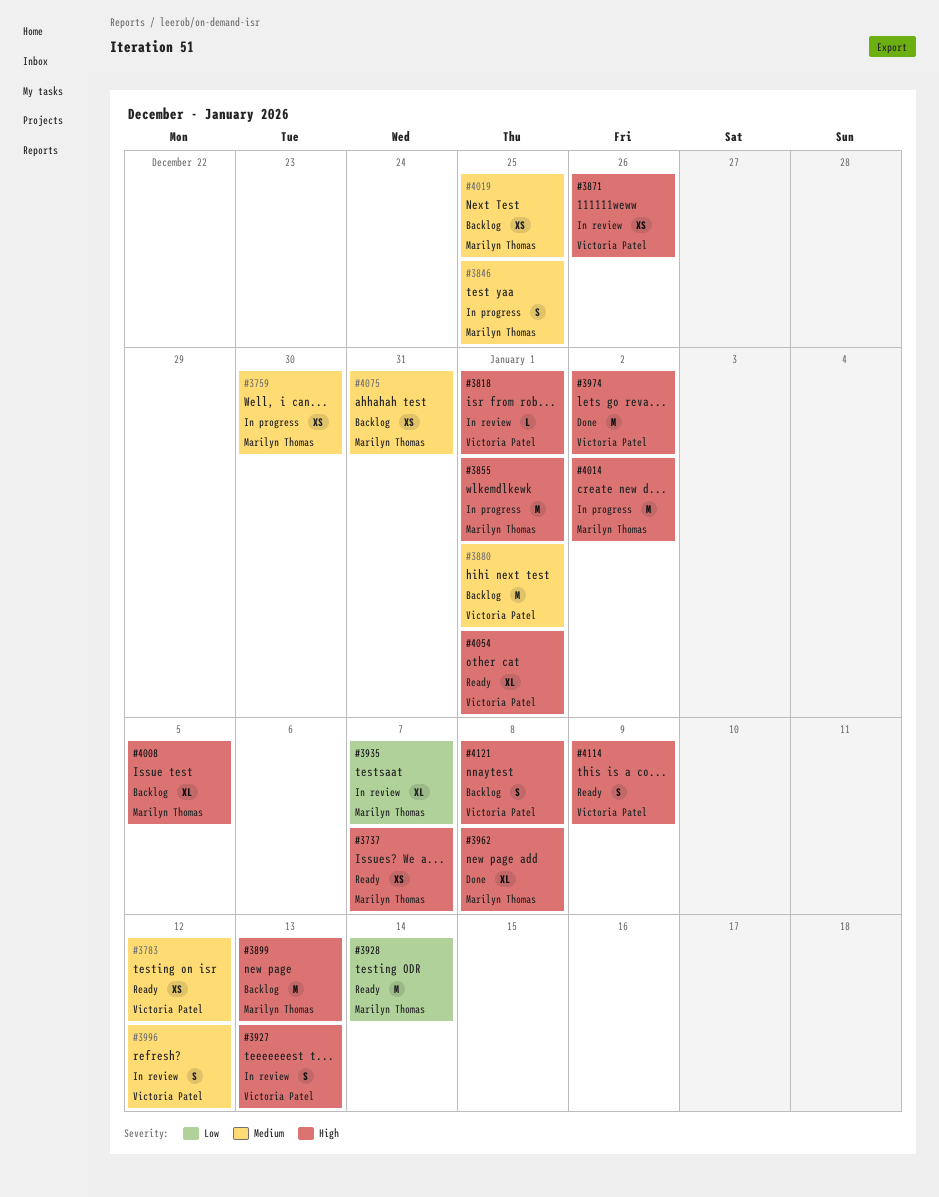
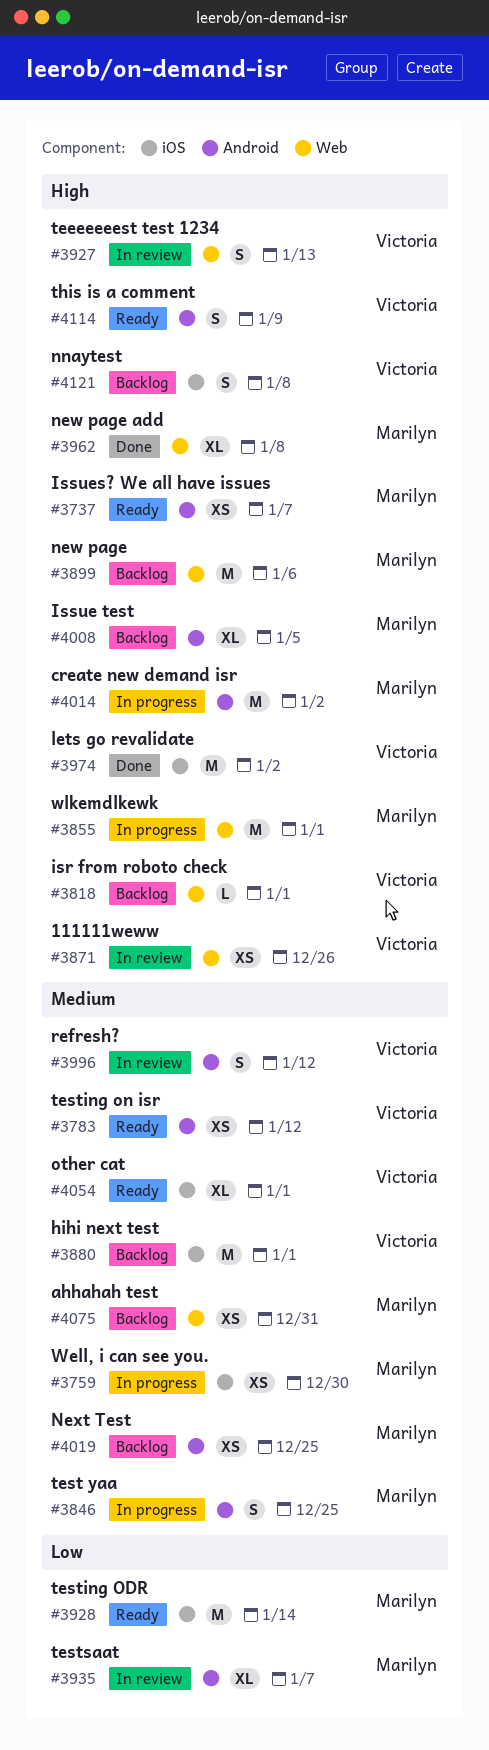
#3818, status: In review -> Backlog
#3899, due: Jan 13 -> Jan 6
#4054, priority: High -> Medium

